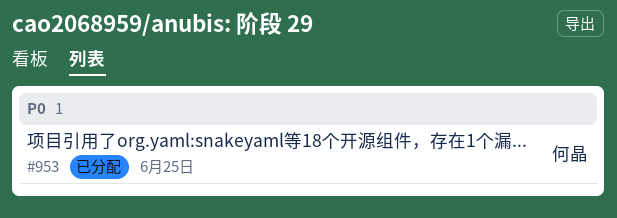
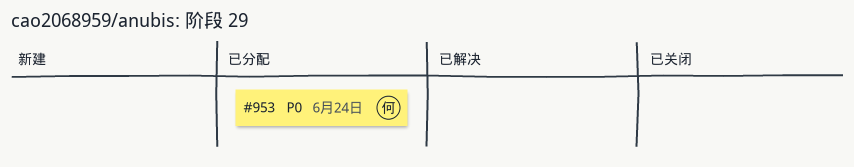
#953, due: Jun 25 -> Jun 24

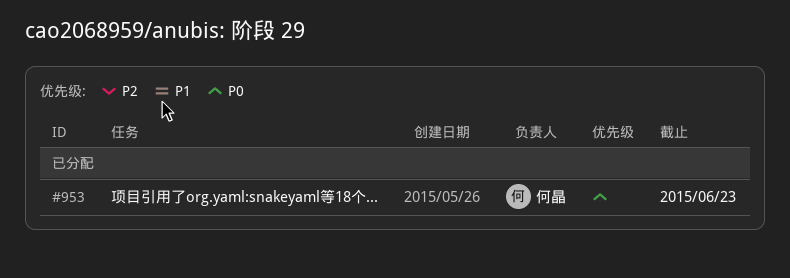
#953, due: Jun 24 -> Jun 23

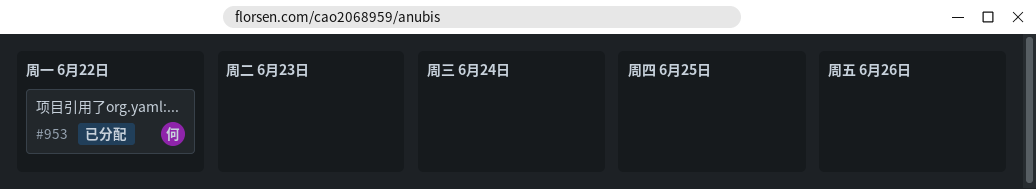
#953, due: Jun 23 -> Jun 22

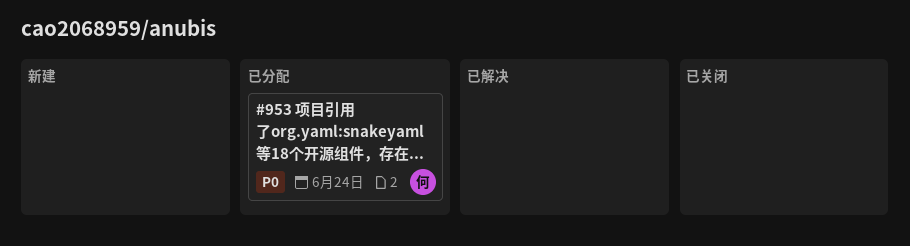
#953, due: Jun 22 -> Jun 24

